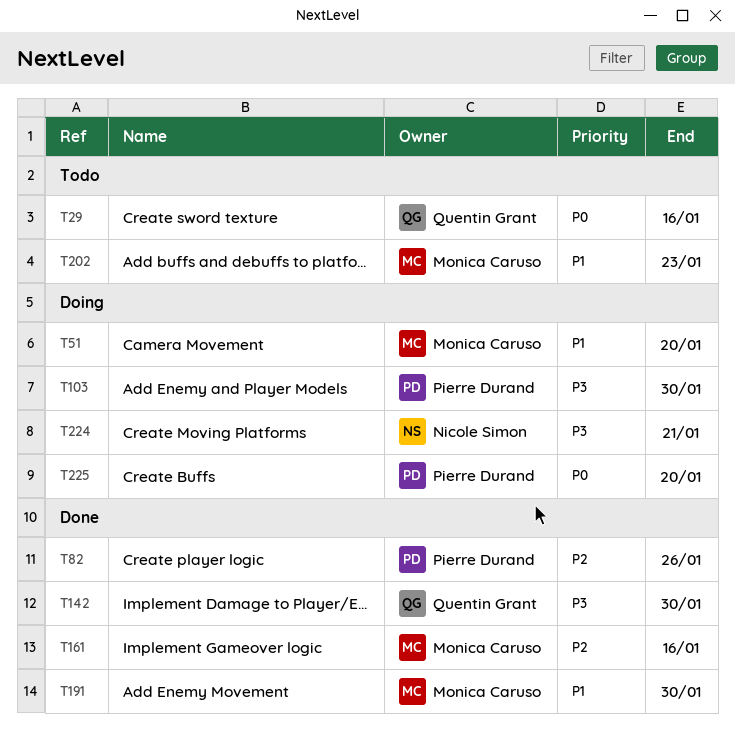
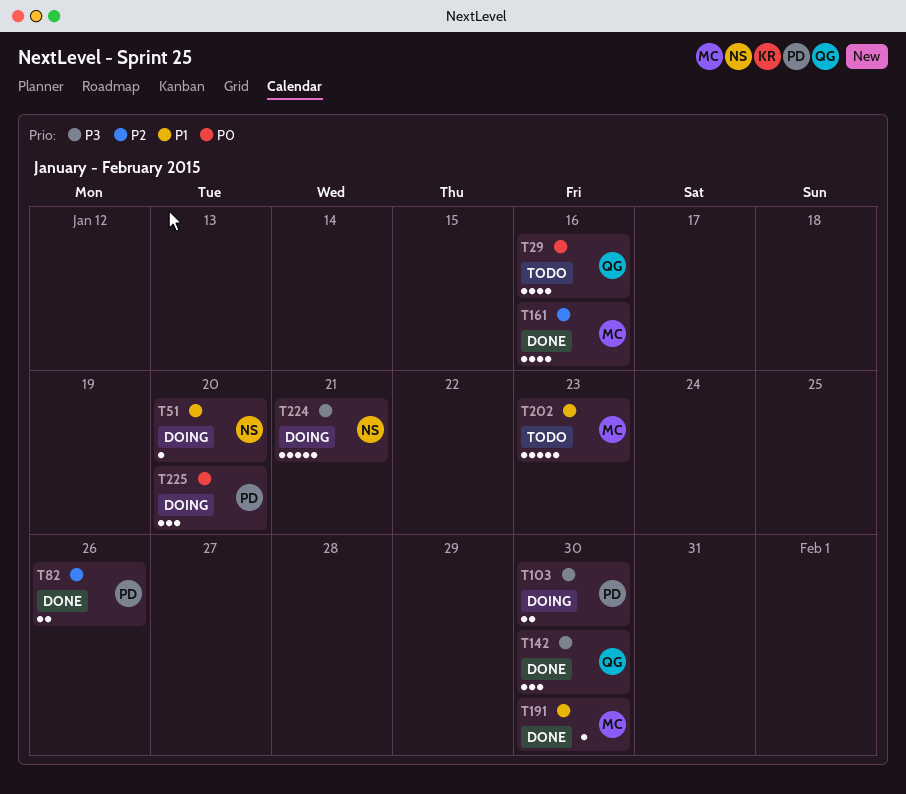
T51, owner: Monica Caruso -> Nicole Simon

